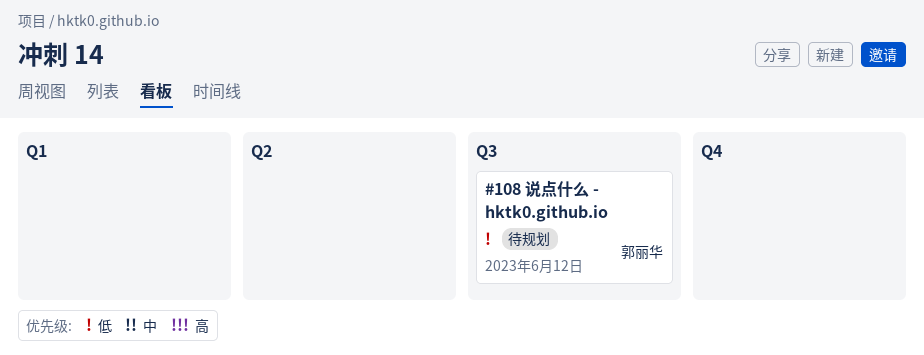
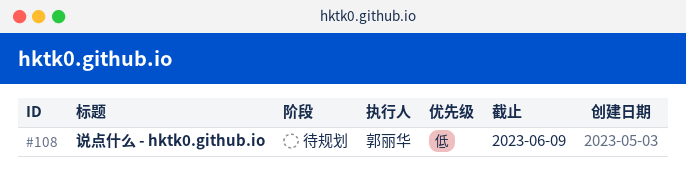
#108, due: Jun 12 -> Jun 9

